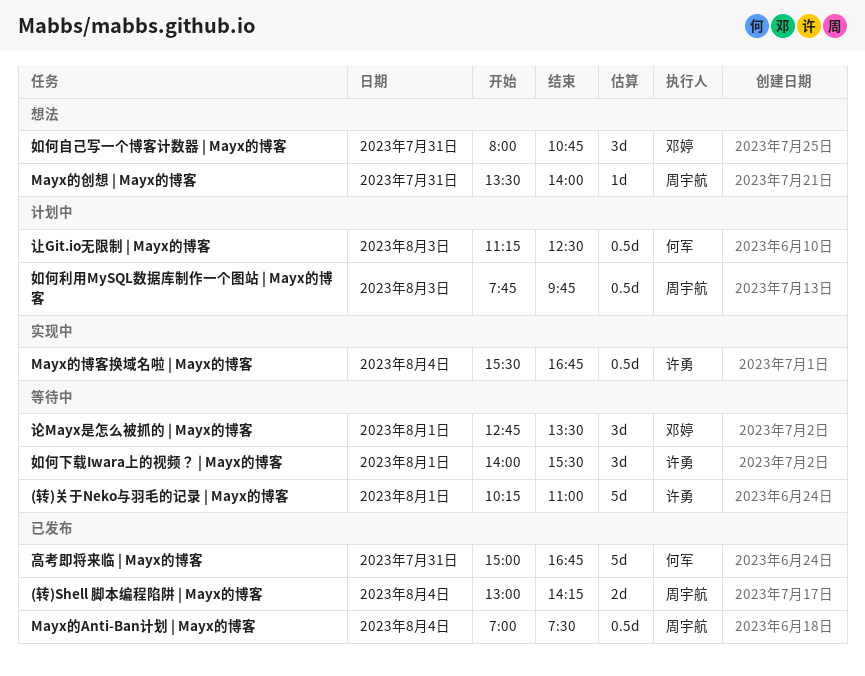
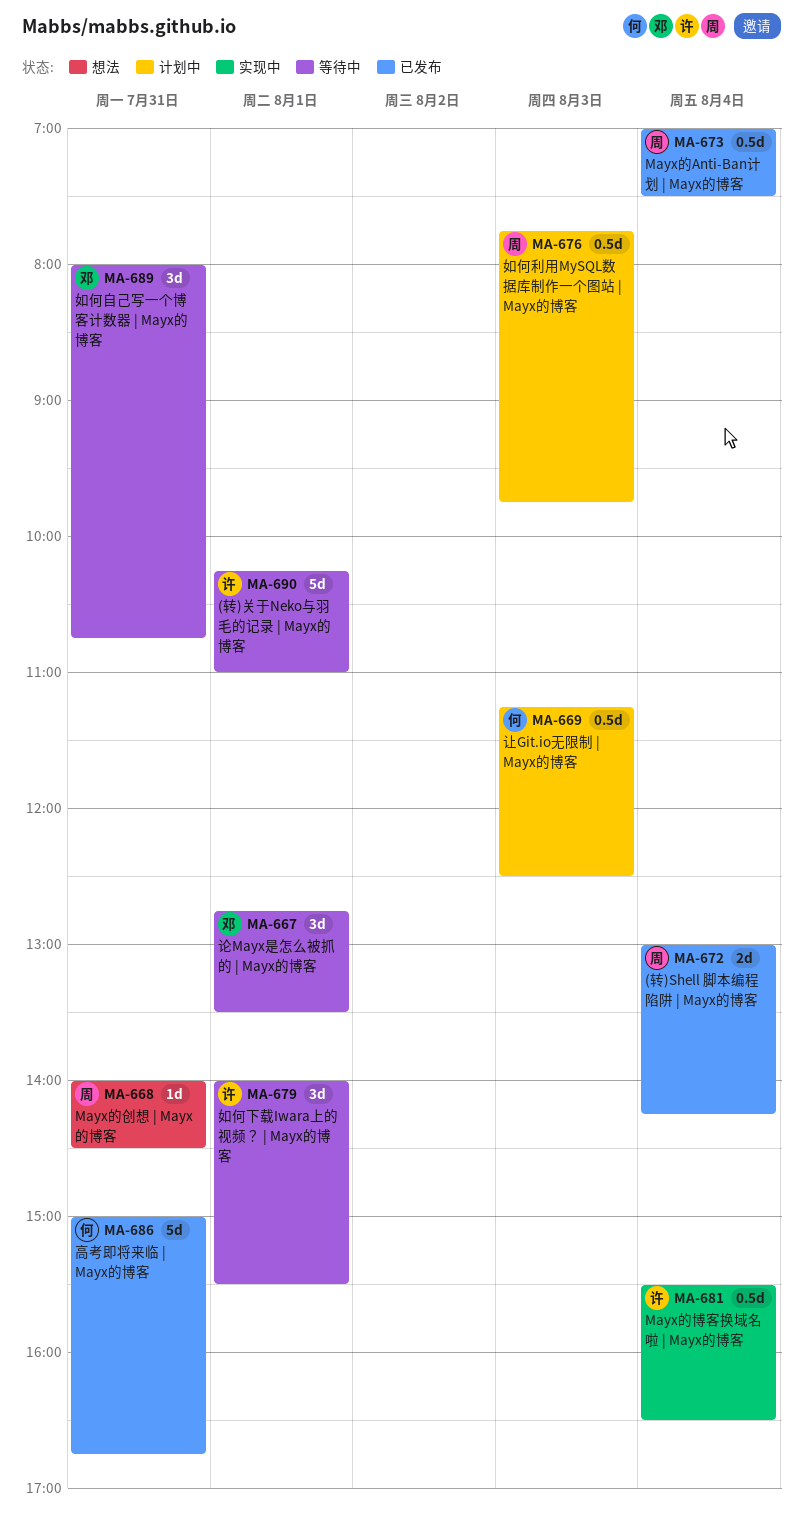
Mayx的创想 | Mayx的博客, begins: 13:30 -> 14:00
Mayx的创想 | Mayx的博客, ends: 14:00 -> 14:30
Mayx的博客换域名啦 | Mayx的博客, ends: 16:45 -> 16:30
如何自己写一个博客计数器 | Mayx的博客, status: 想法 -> 等待中

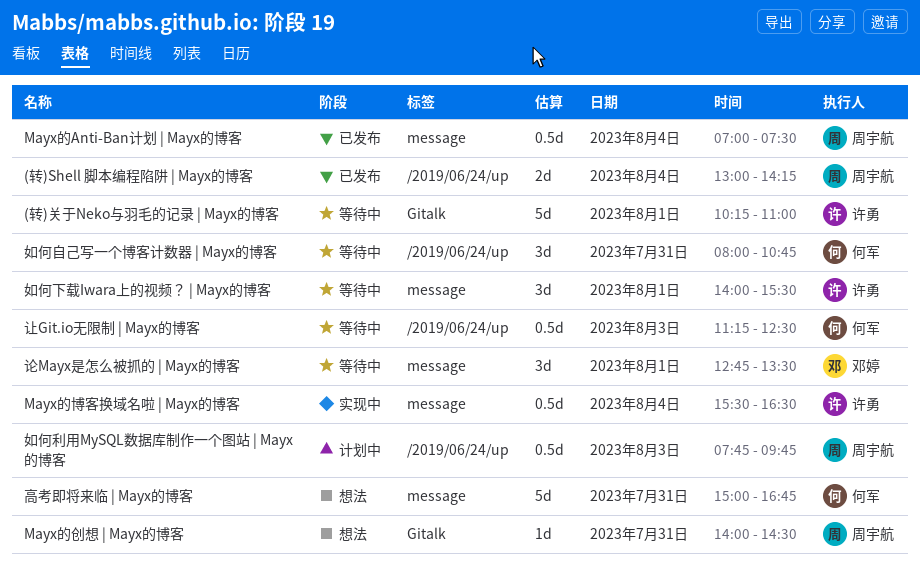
如何自己写一个博客计数器 | Mayx的博客, owner: 邓婷 -> 何军
让Git.io无限制 | Mayx的博客, status: 计划中 -> 等待中
高考即将来临 | Mayx的博客, status: 已发布 -> 想法

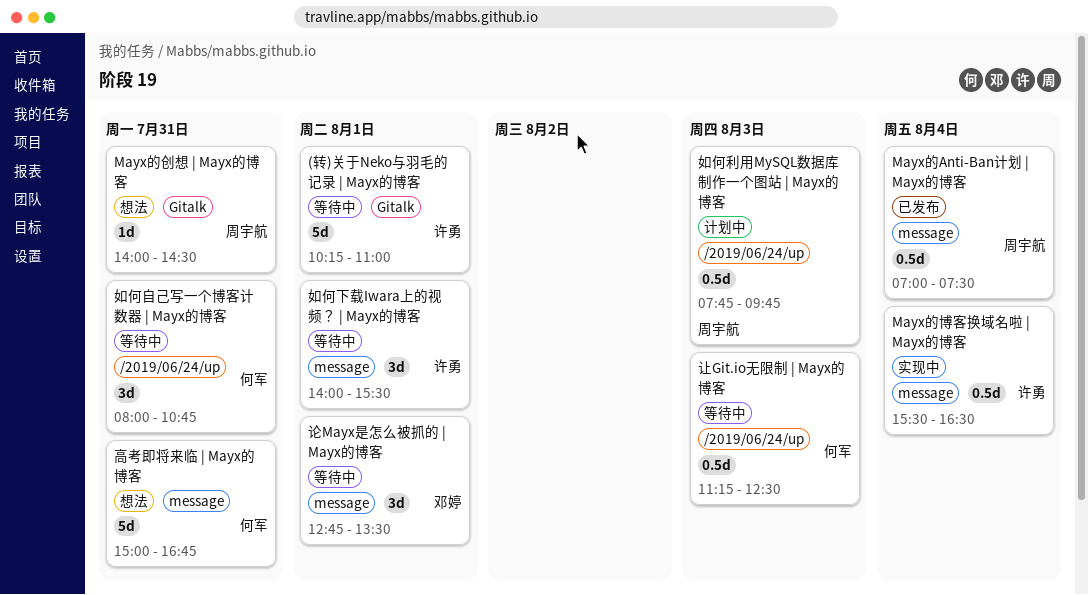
(转)Shell 脚本编程陷阱 | Mayx的博客: present -> none

